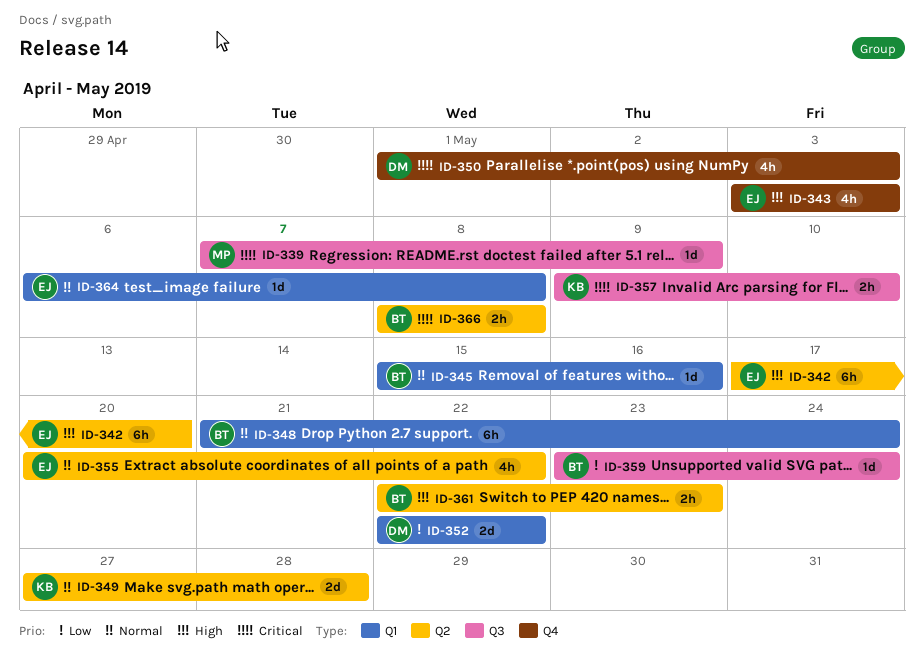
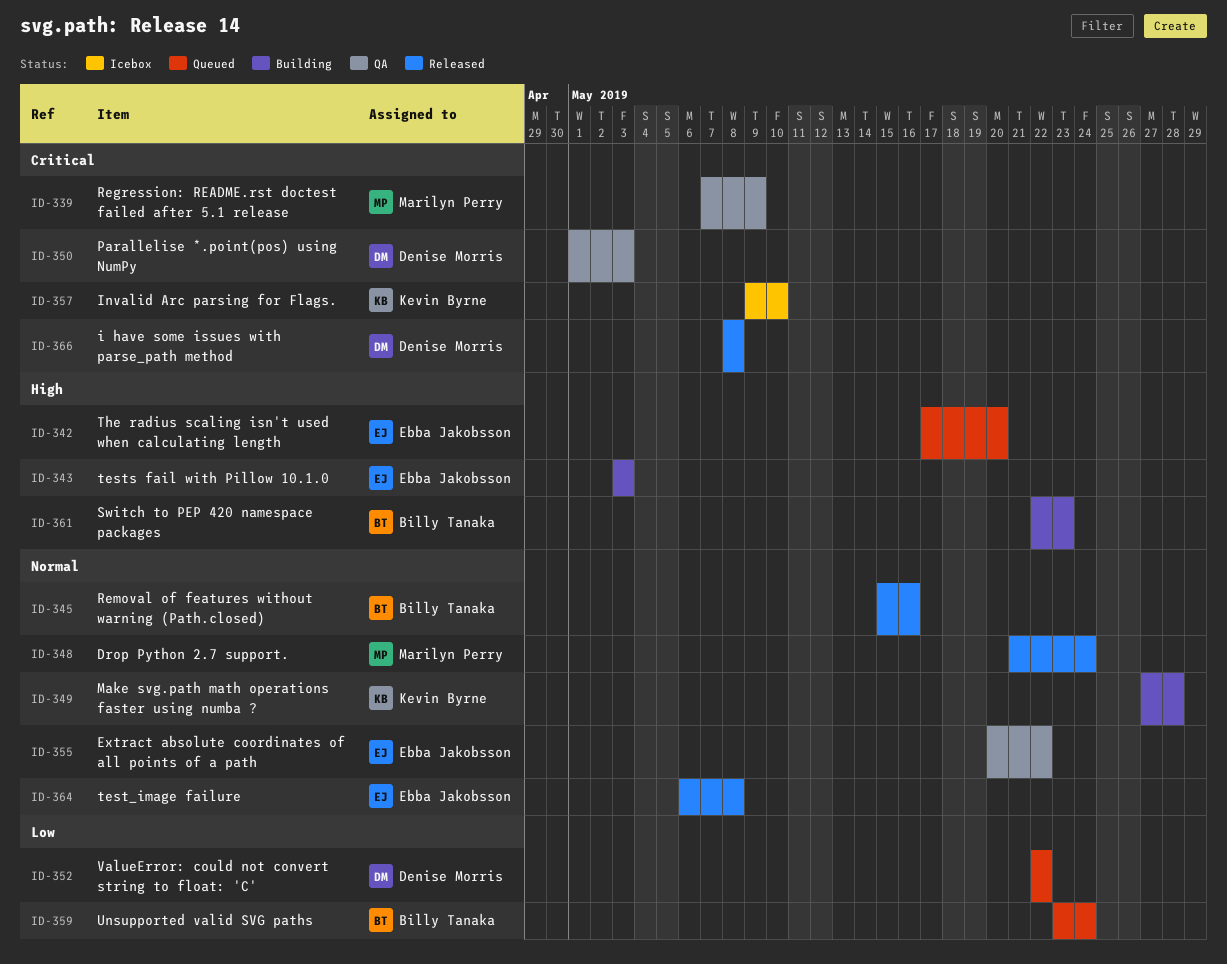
ID-348, owner: Billy Tanaka -> Marilyn Perry
ID-366, owner: Billy Tanaka -> Denise Morris

